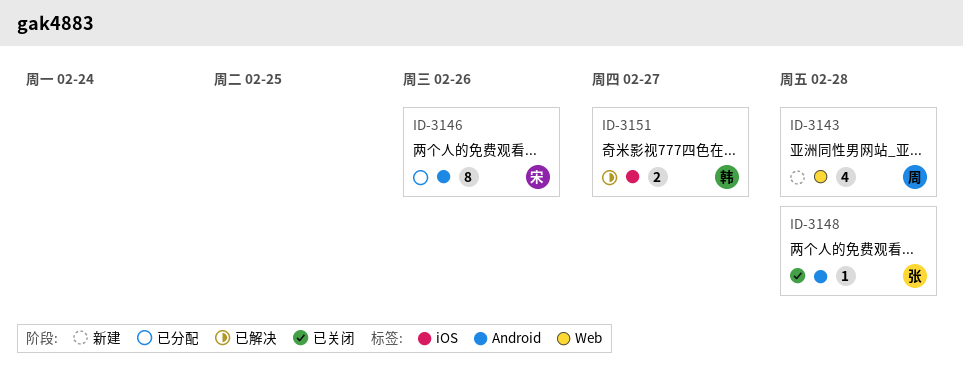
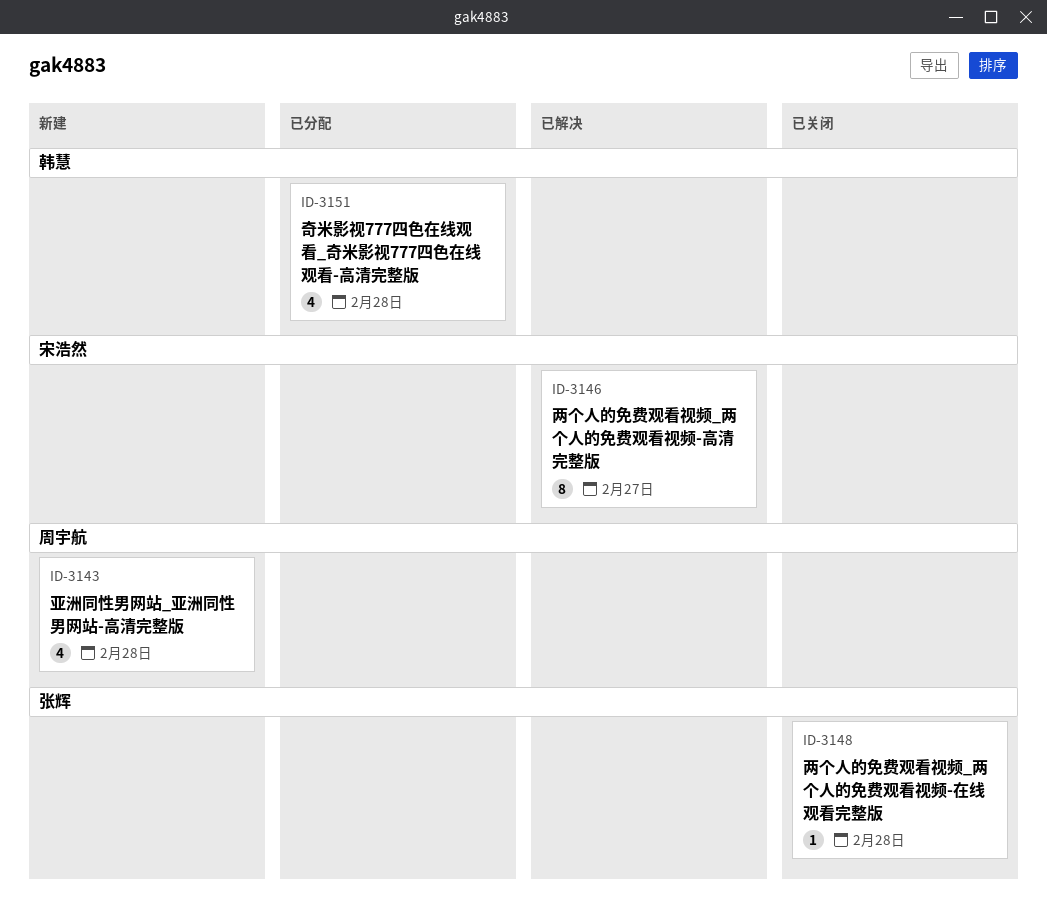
ID-3146, status: 已分配 -> 已解决
ID-3146, due: Feb 26 -> Feb 27
ID-3151, status: 已解决 -> 已分配
ID-3151, estimate: 2 -> 4
ID-3151, due: Feb 27 -> Feb 28

